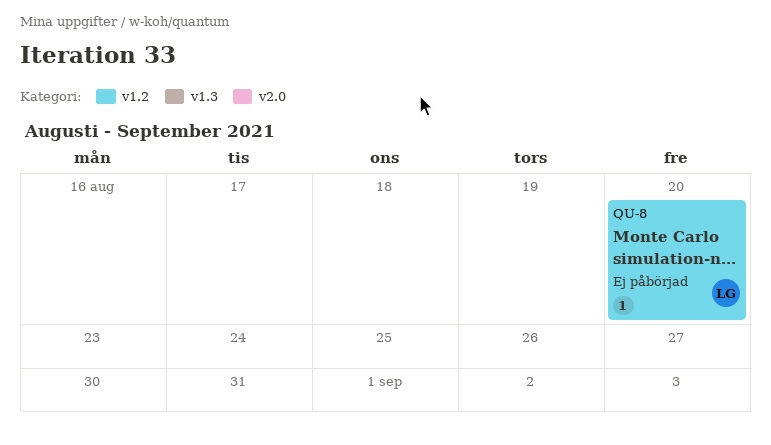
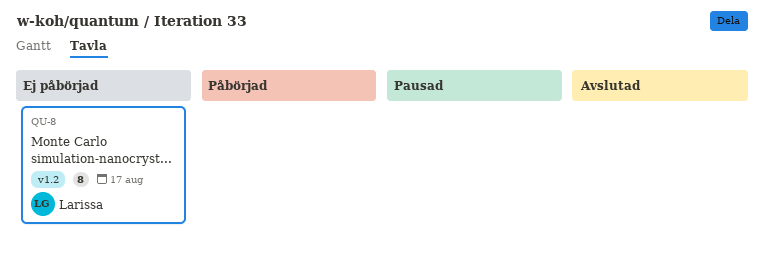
QU-8, estimate: 1 -> 8
QU-8, due: Aug 20 -> Aug 17

